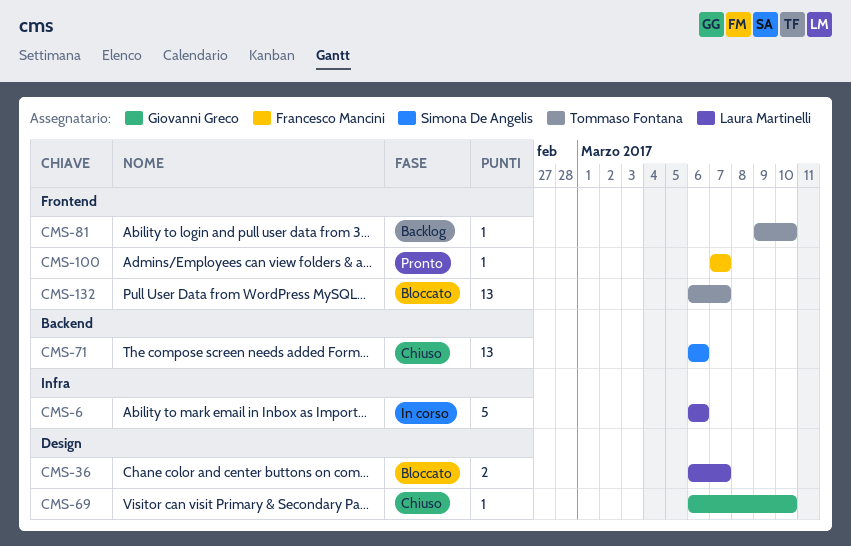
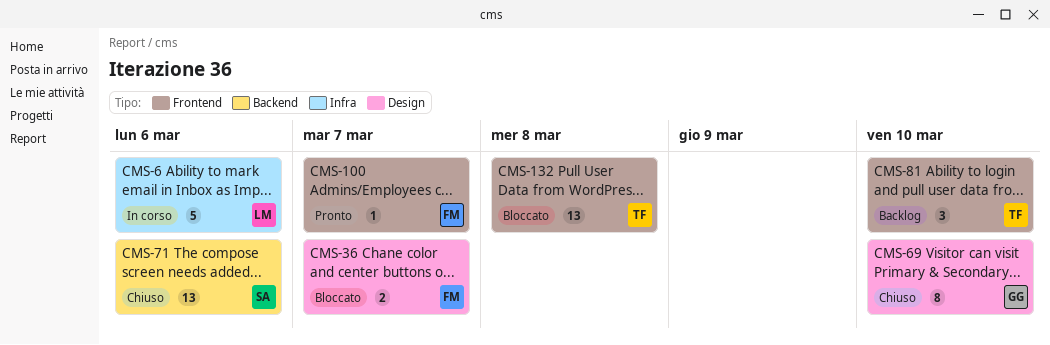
CMS-36, owner: Laura Martinelli -> Francesco Mancini
CMS-69, estimate: 1 -> 8
CMS-81, estimate: 1 -> 3
CMS-132, due: Mar 7 -> Mar 8

